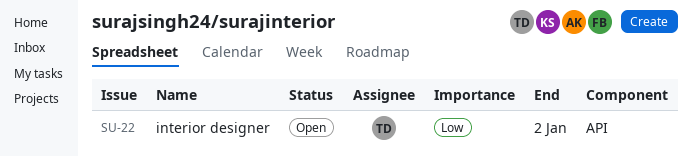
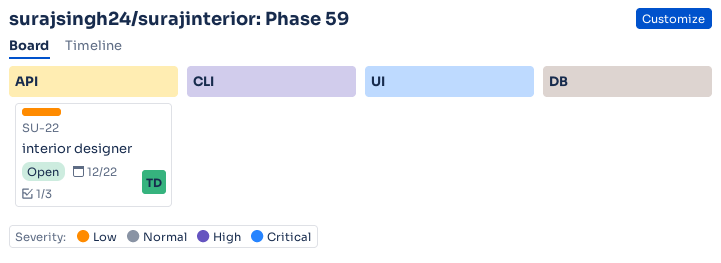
SU-22, due: Jan 2 -> Dec 22

